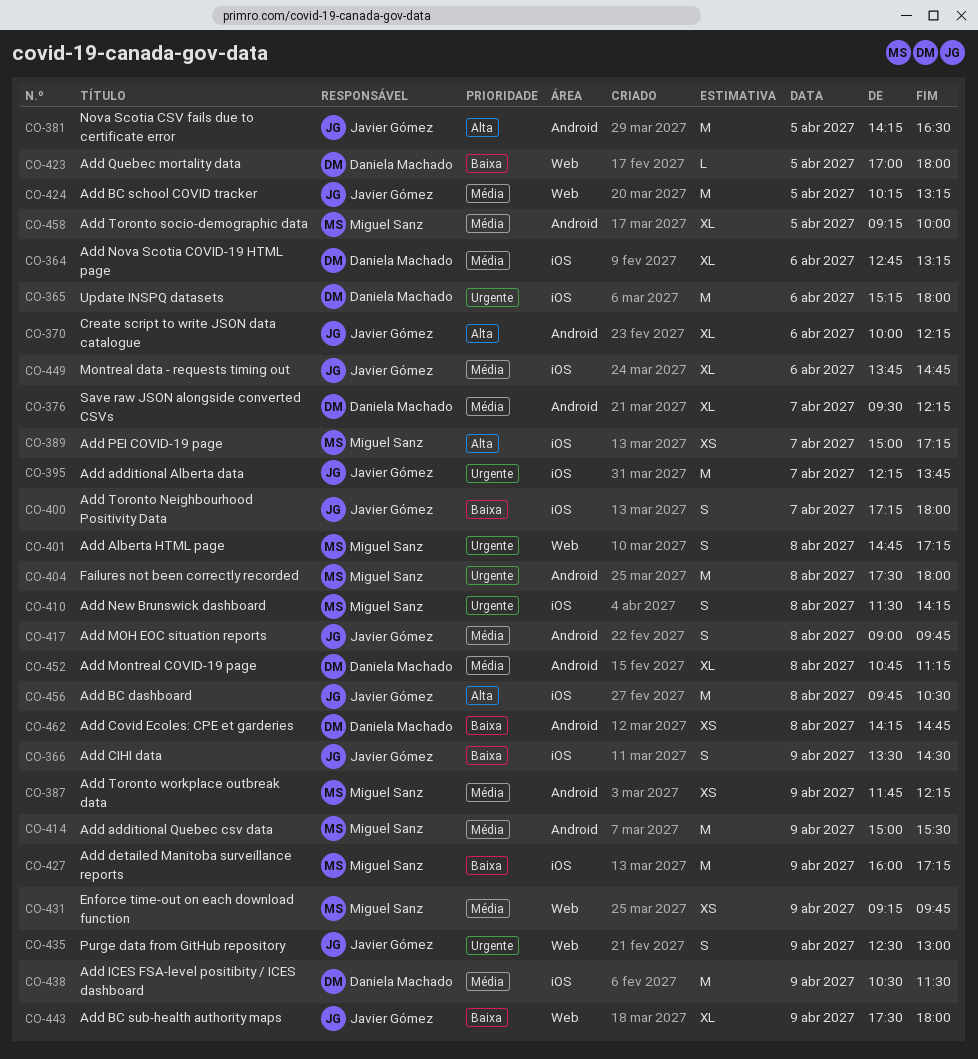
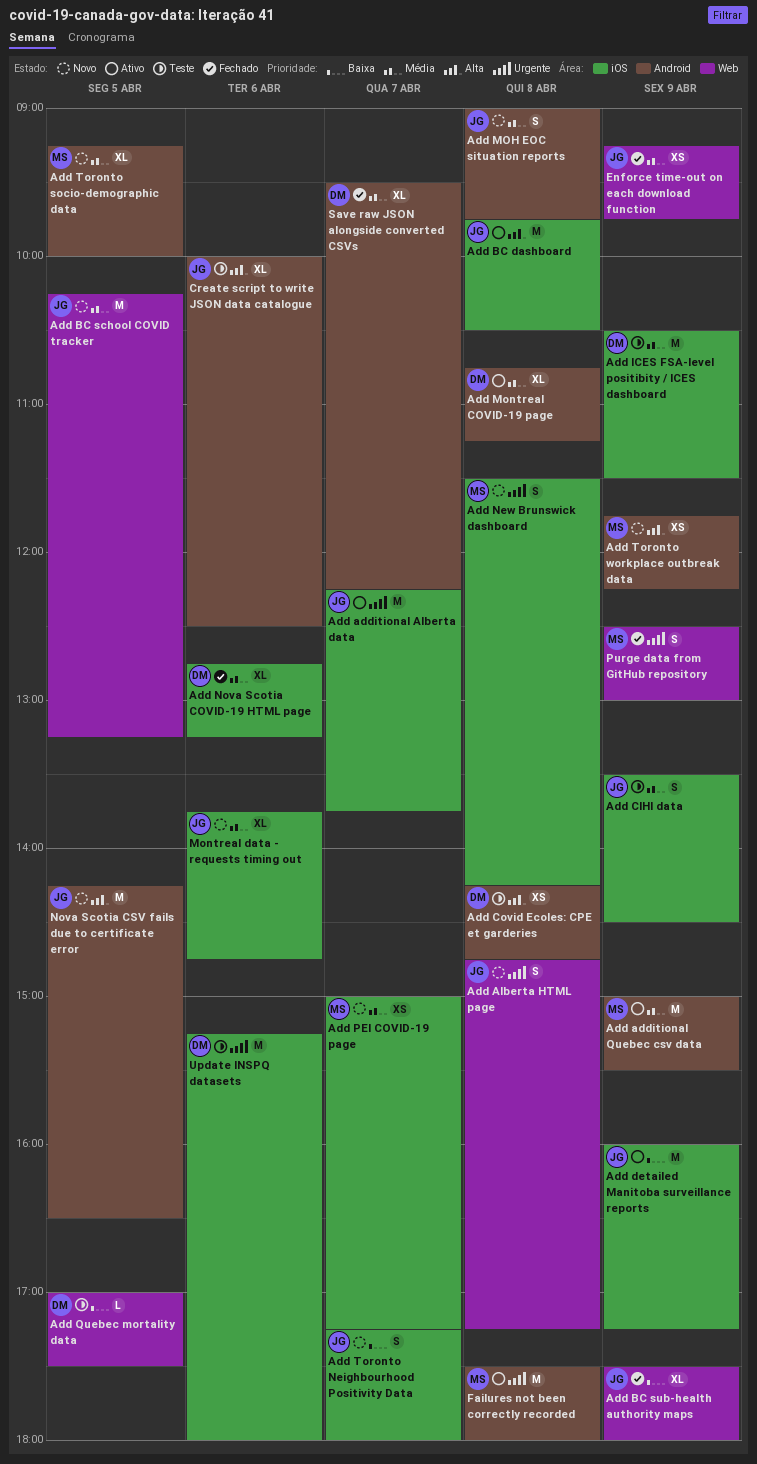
Add Alberta HTML page, owner: Miguel Sanz -> Javier Gómez
Add CIHI data, priority: Baixa -> Média
Add Covid Ecoles: CPE et garderies, priority: Baixa -> Alta
Add detailed Manitoba surveillance reports, owner: Miguel Sanz -> Javier Gómez
Add PEI COVID-19 page, priority: Alta -> Média
Add Quebec mortality data, ends: 18:00 -> 17:30
Add Toronto workplace outbreak data, priority: Média -> Alta
Create script to write JSON data catalogue, ends: 12:15 -> 12:30
Enforce time-out on each download function, owner: Miguel Sanz -> Javier Gómez
Purge data from GitHub repository, owner: Javier Gómez -> Miguel Sanz

